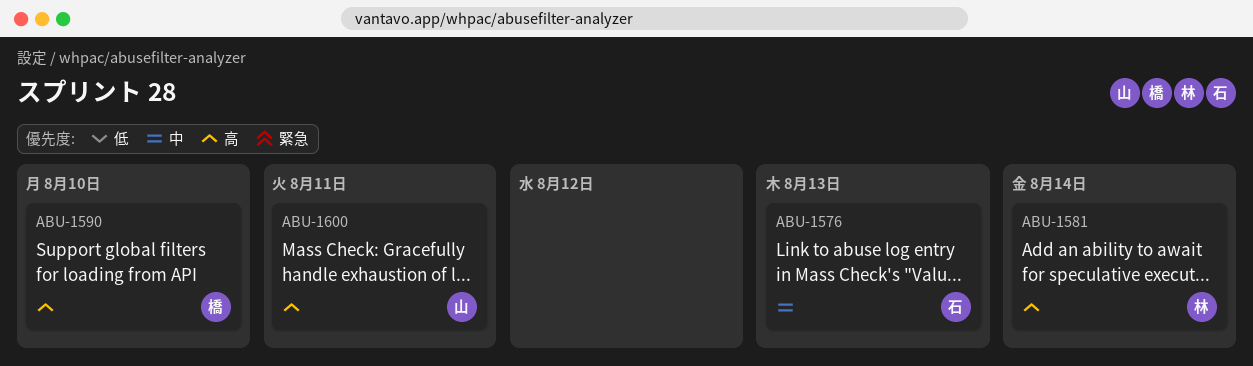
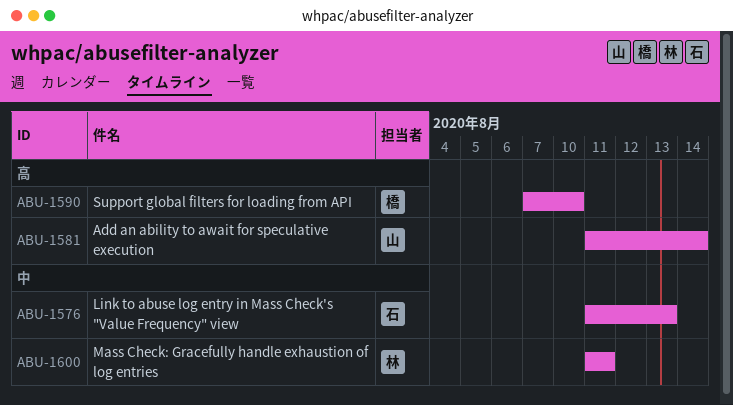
ABU-1581, owner: 林 -> 山
ABU-1600, owner: 山 -> 林
ABU-1600, priority: 高 -> 中

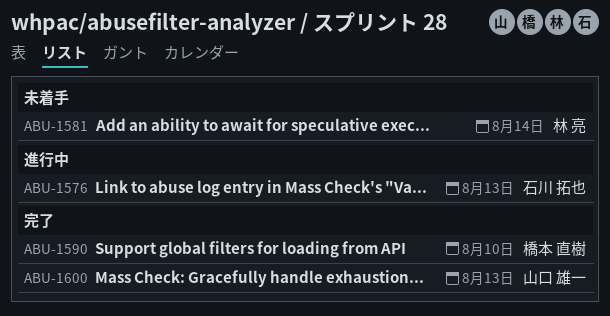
ABU-1581, owner: 山口 雄一 -> 林 亮
ABU-1600, owner: 林 亮 -> 山口 雄一
ABU-1600, due: Aug 11 -> Aug 13

